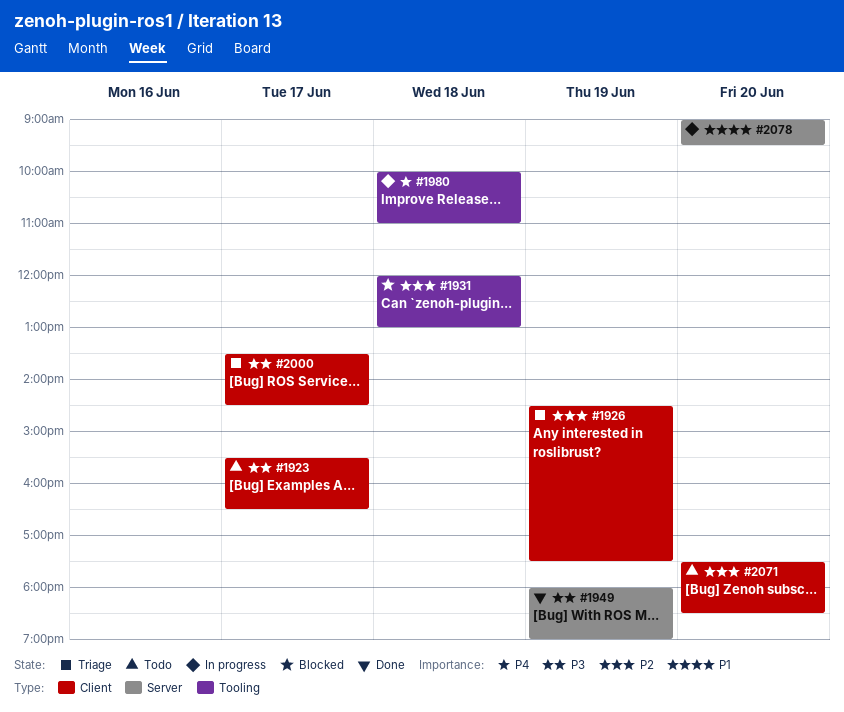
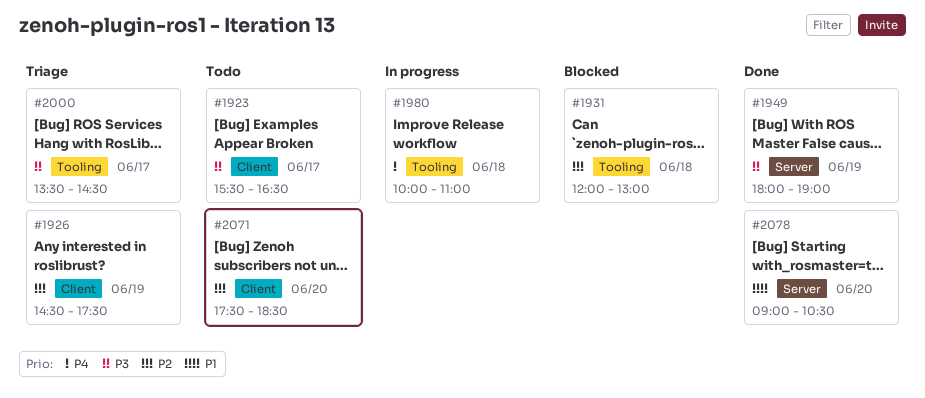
#2000, label: Client -> Tooling
#2078, status: In progress -> Done
#2078, ends: 09:30 -> 10:30

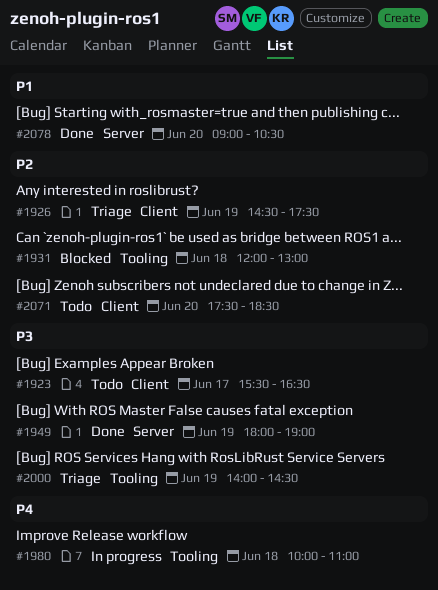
#2000, day: Jun 17 -> Jun 19
#2000, begins: 13:30 -> 14:00

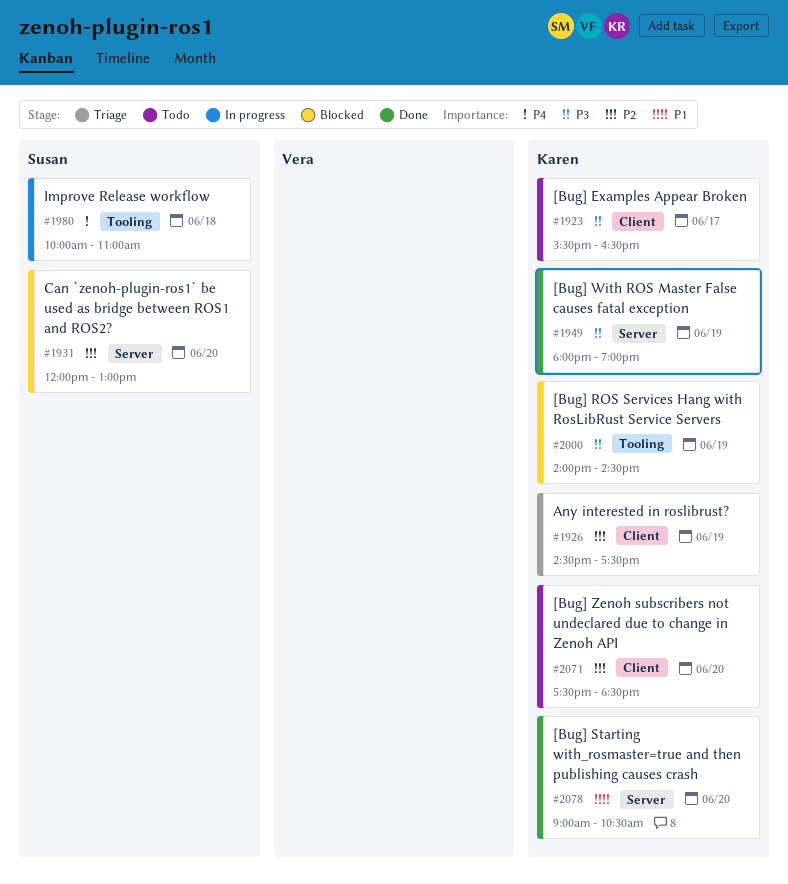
#1931, label: Tooling -> Server
#1931, day: Jun 18 -> Jun 20
#2000, status: Triage -> Blocked

